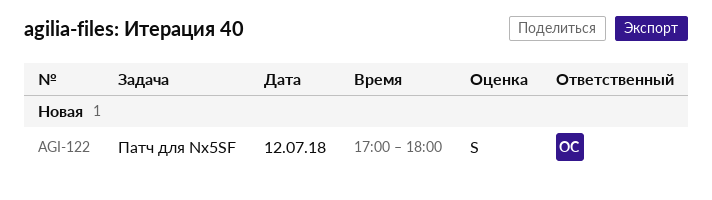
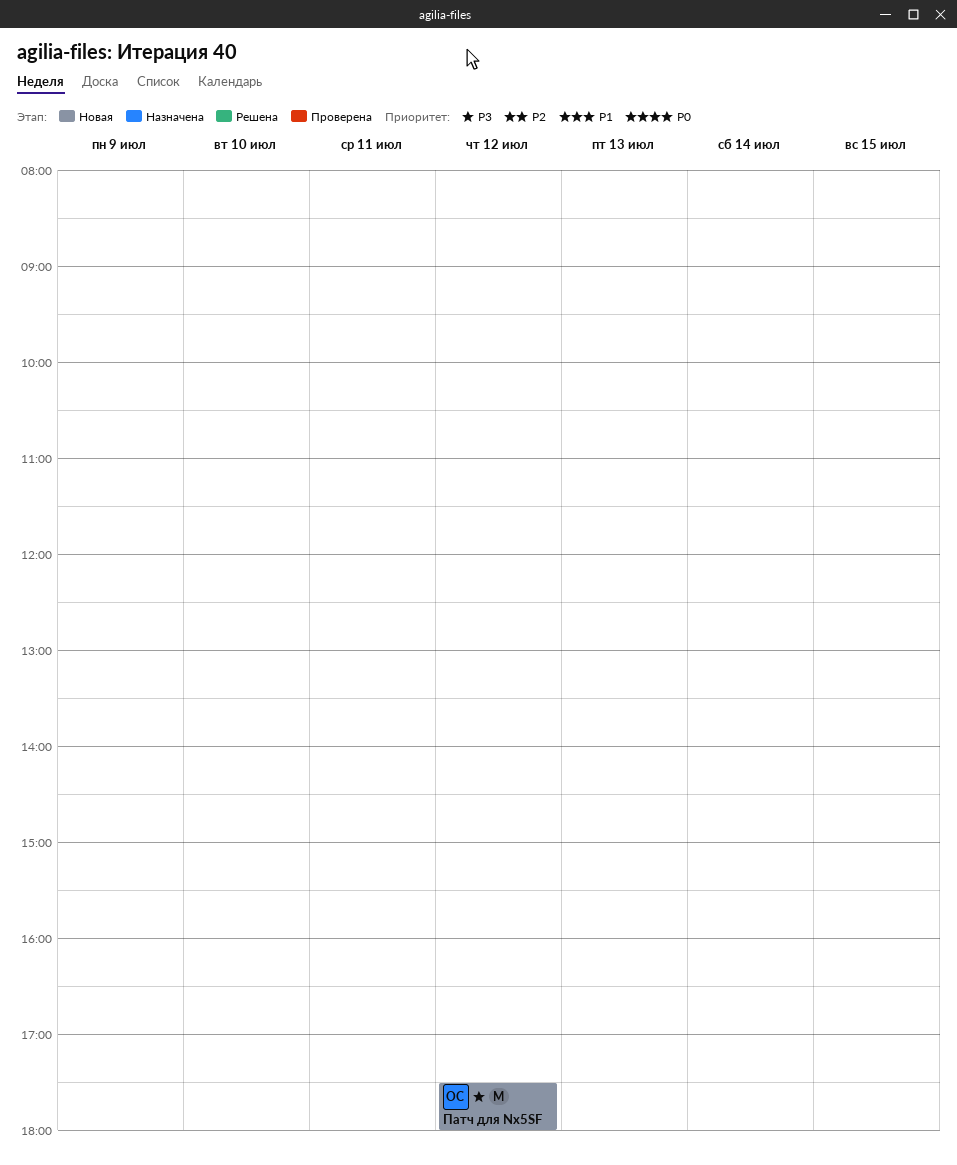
Патч для Nx5SF, estimate: S -> M
Патч для Nx5SF, begins: 17:00 -> 17:30

